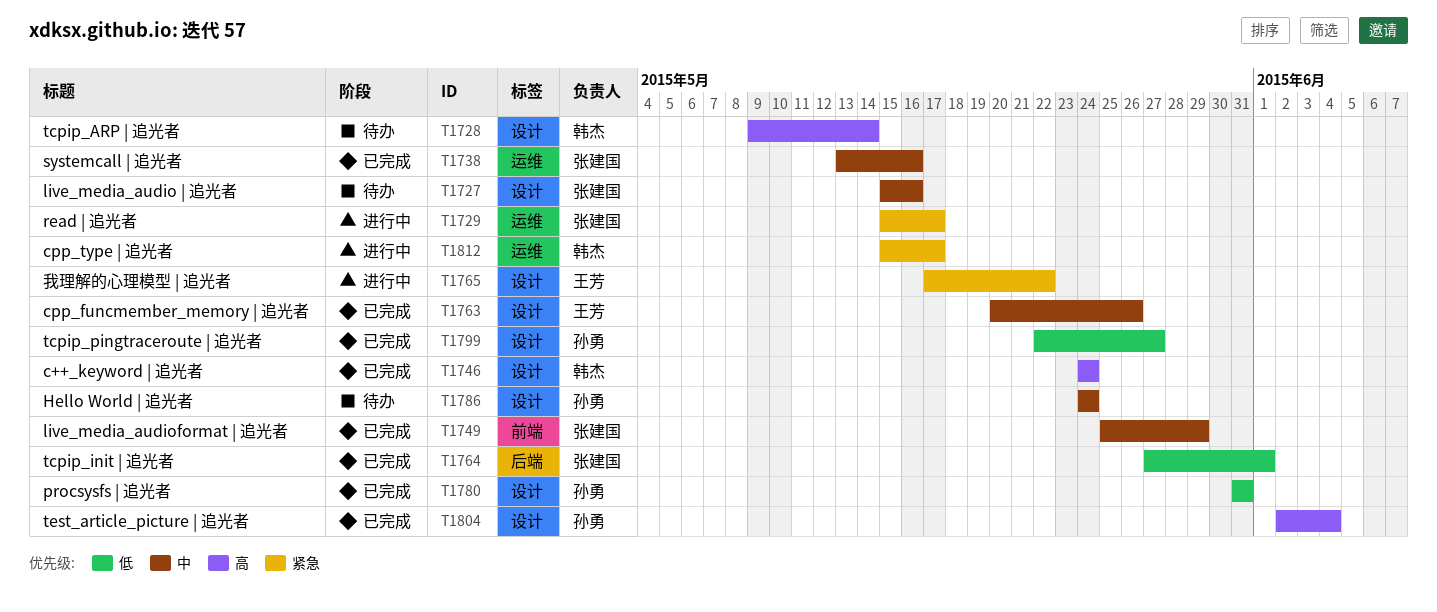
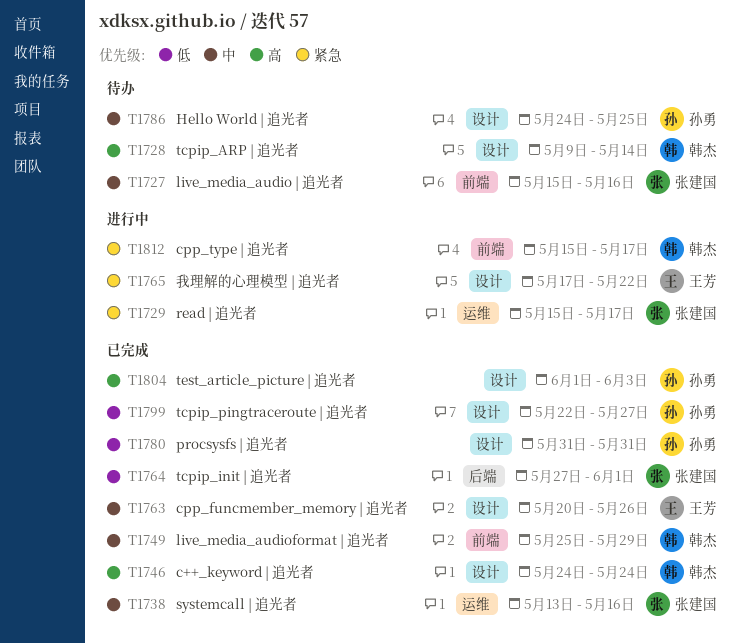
T1727, label: 设计 -> 前端
T1749, owner: 张建国 -> 韩杰
T1786, due: May 24 -> May 25
T1804, start: Jun 2 -> Jun 1
T1804, due: Jun 4 -> Jun 3
T1812, label: 运维 -> 前端

